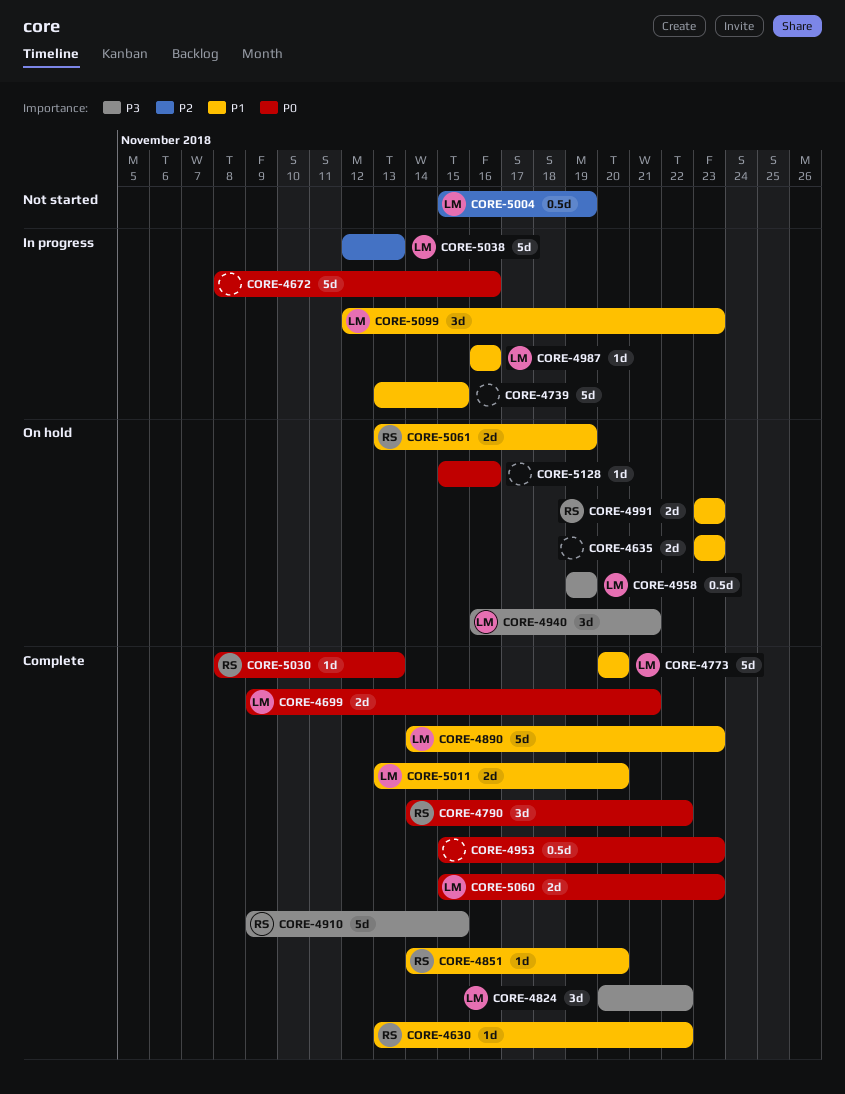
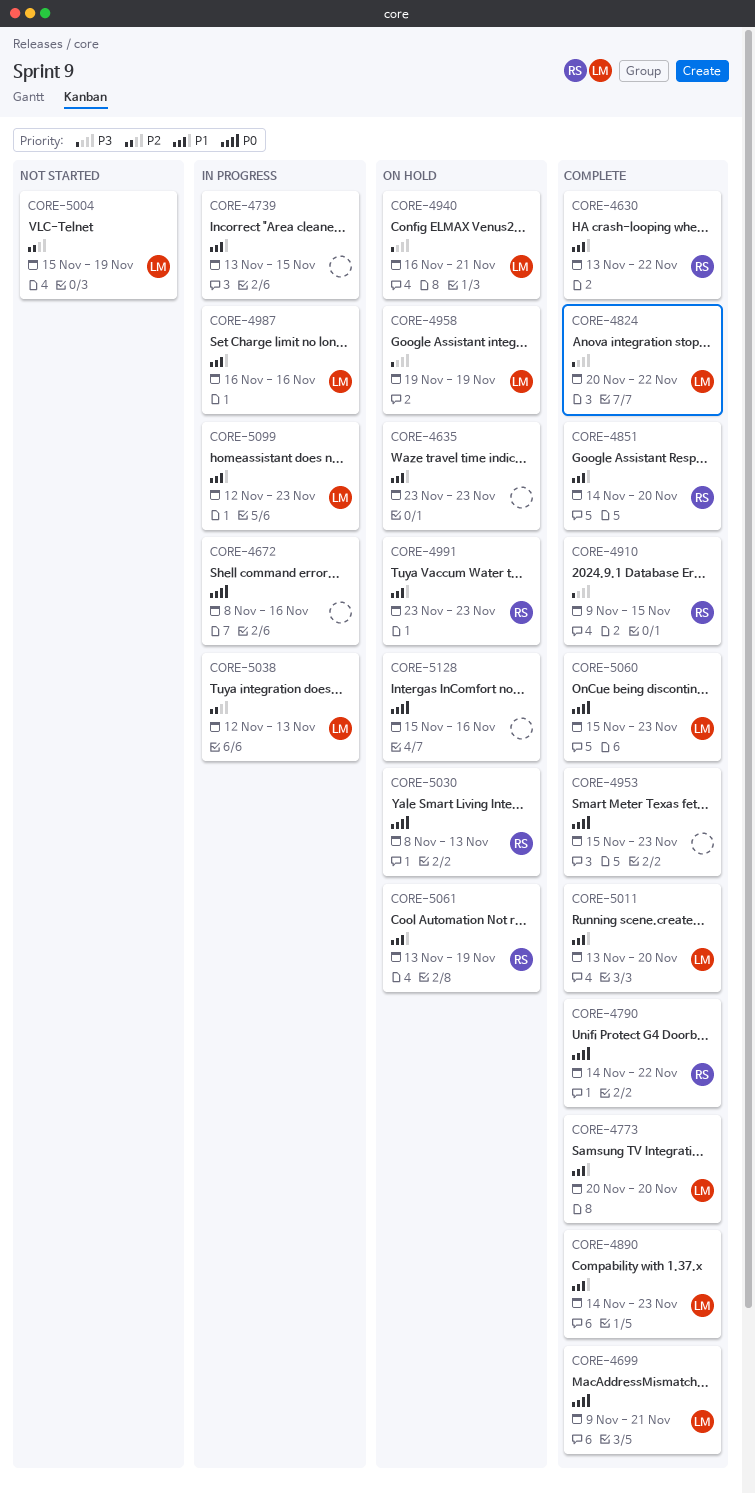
CORE-5030, status: Complete -> On hold

